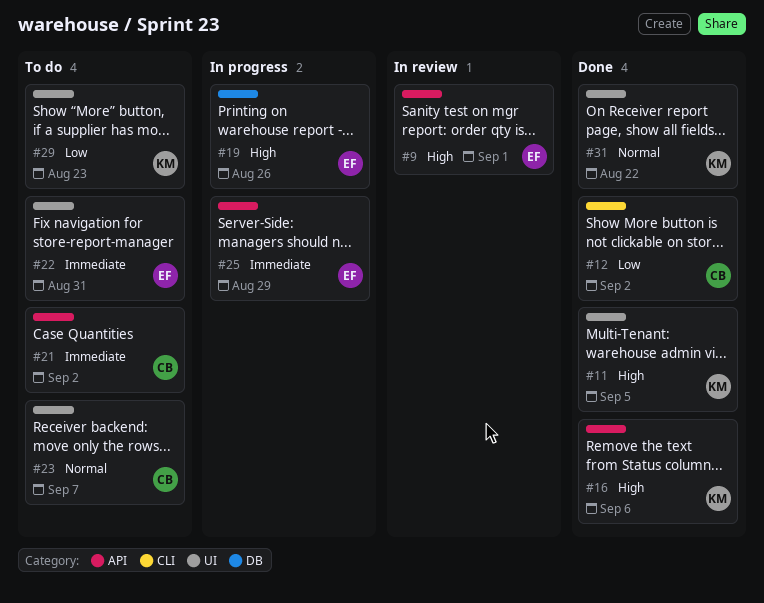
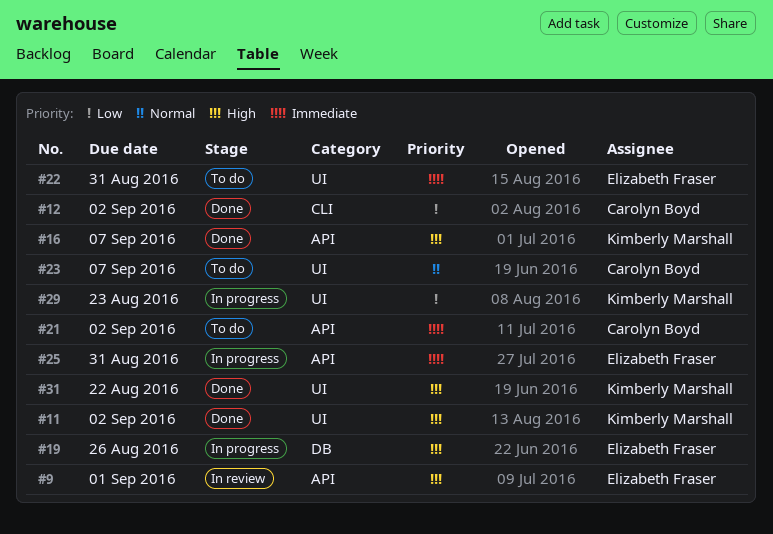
#11, due: Sep 5 -> Sep 2
#16, due: Sep 6 -> Sep 7
#25, due: Aug 29 -> Aug 31
#29, status: To do -> In progress
#31, priority: Normal -> High

